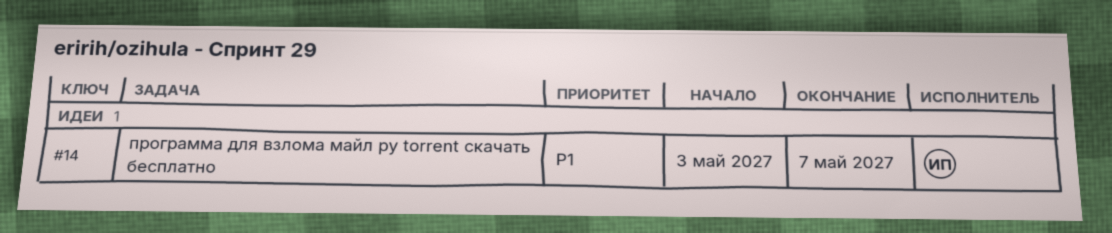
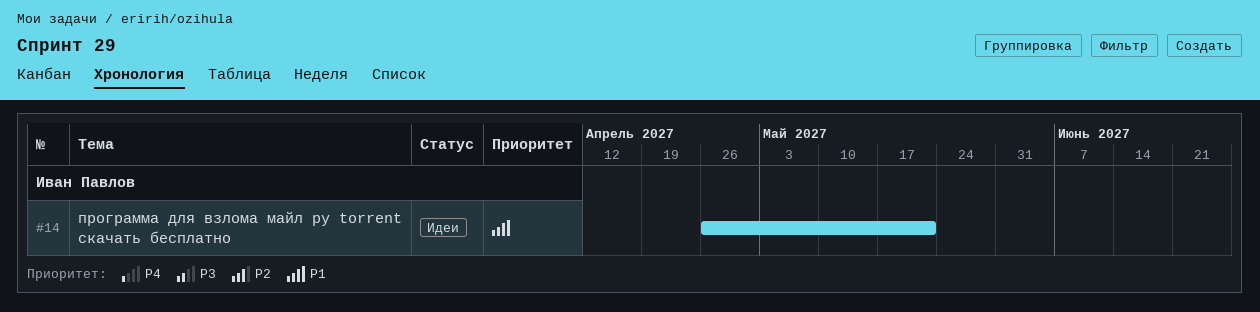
#14, start: May 3 -> Apr 26
#14, due: May 7 -> May 21

